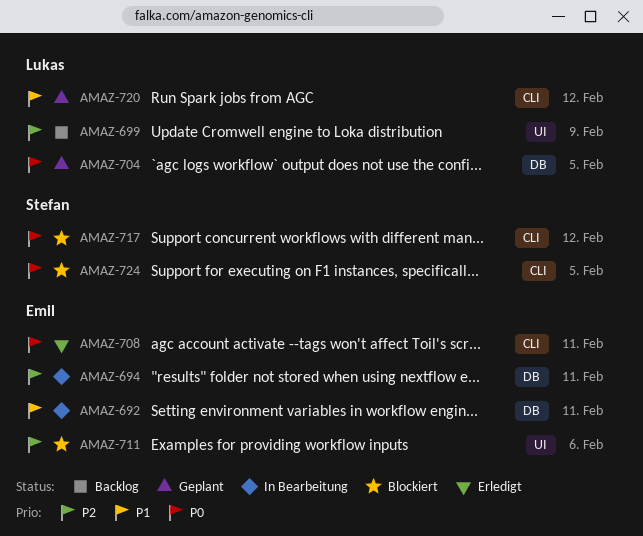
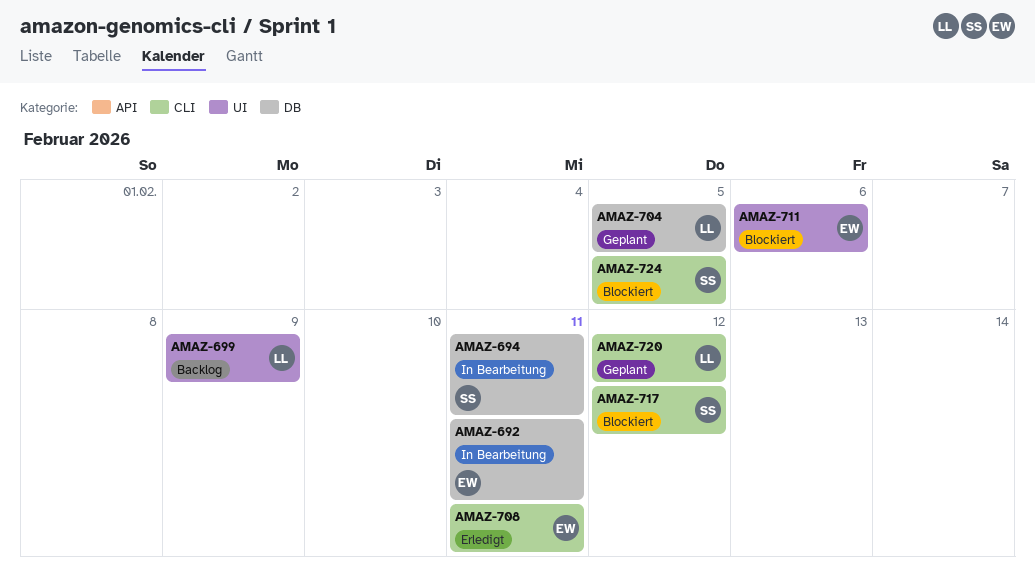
AMAZ-694, owner: Emil -> Stefan

